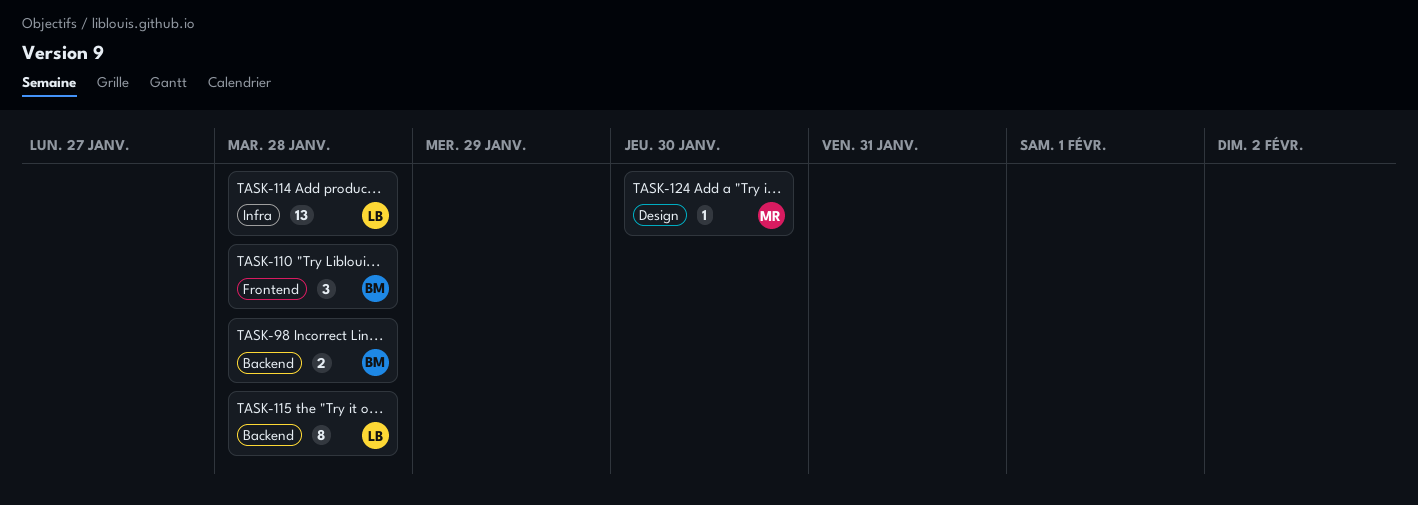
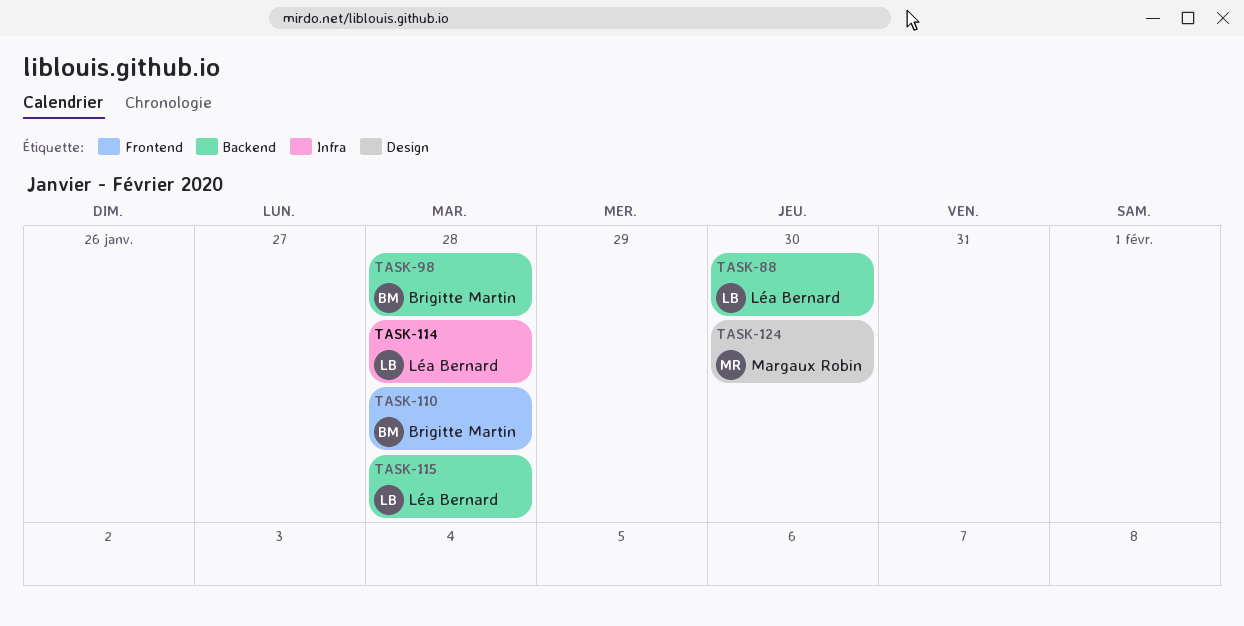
TASK-88: none -> present

